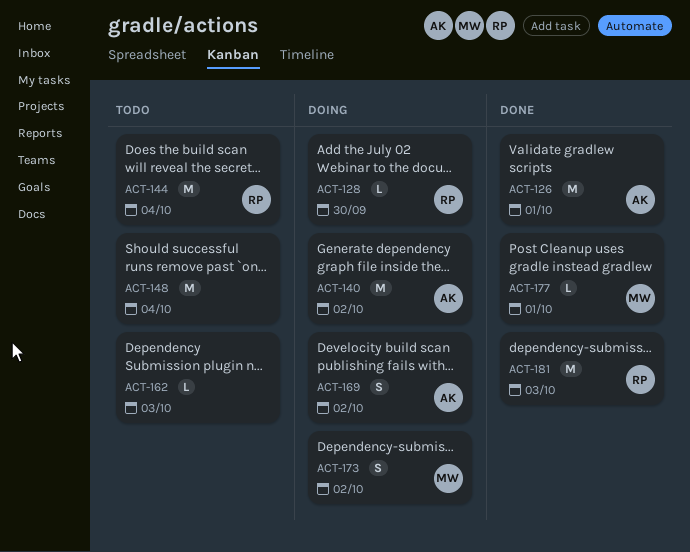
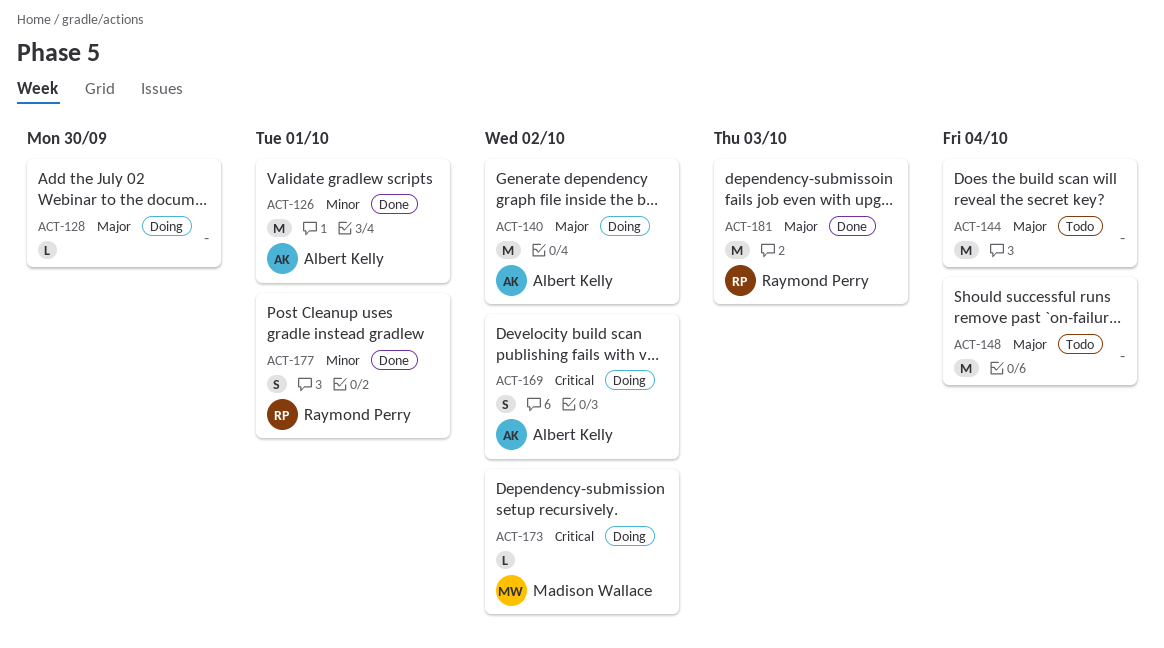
ACT-128, owner: Raymond Perry -> none
ACT-144, owner: Raymond Perry -> none
ACT-162: present -> none
ACT-173, estimate: S -> L
ACT-177, owner: Madison Wallace -> Raymond Perry
ACT-177, estimate: L -> S

